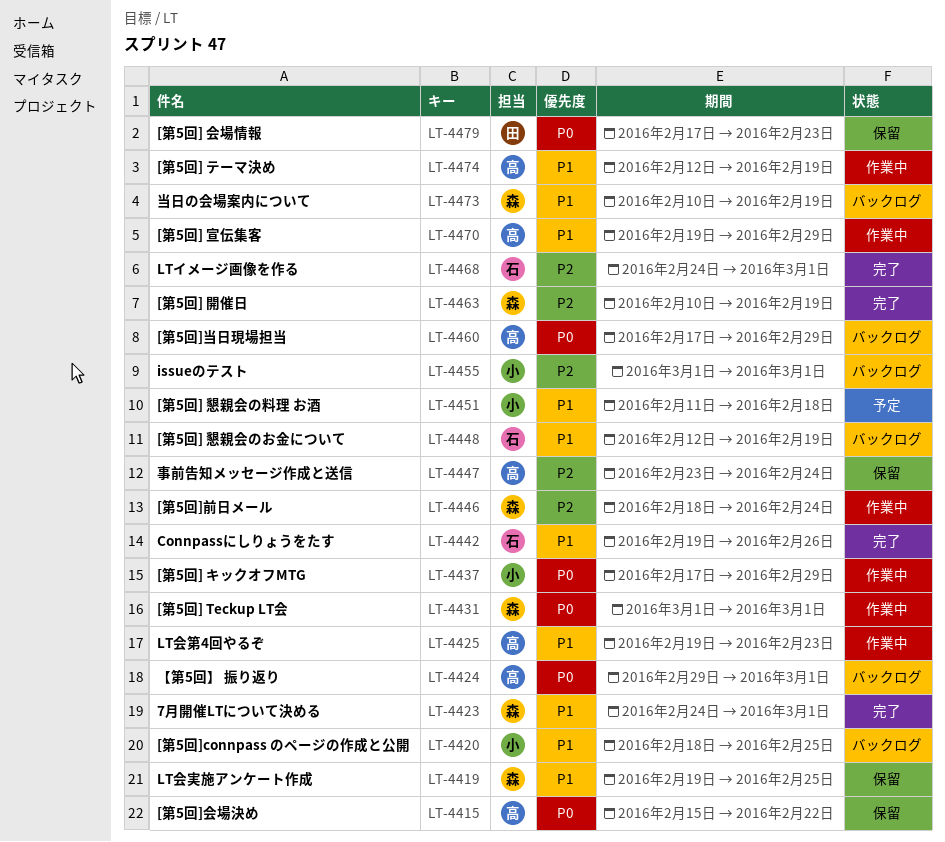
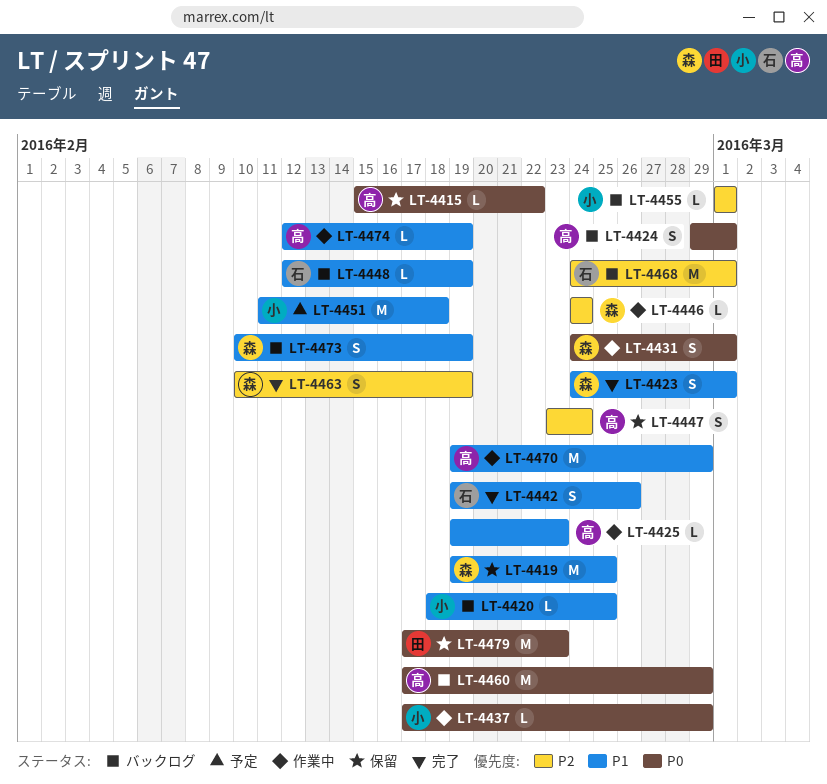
LT-4431, start: Mar 1 -> Feb 24
LT-4446, start: Feb 18 -> Feb 24
LT-4468, status: 完了 -> バックログ

